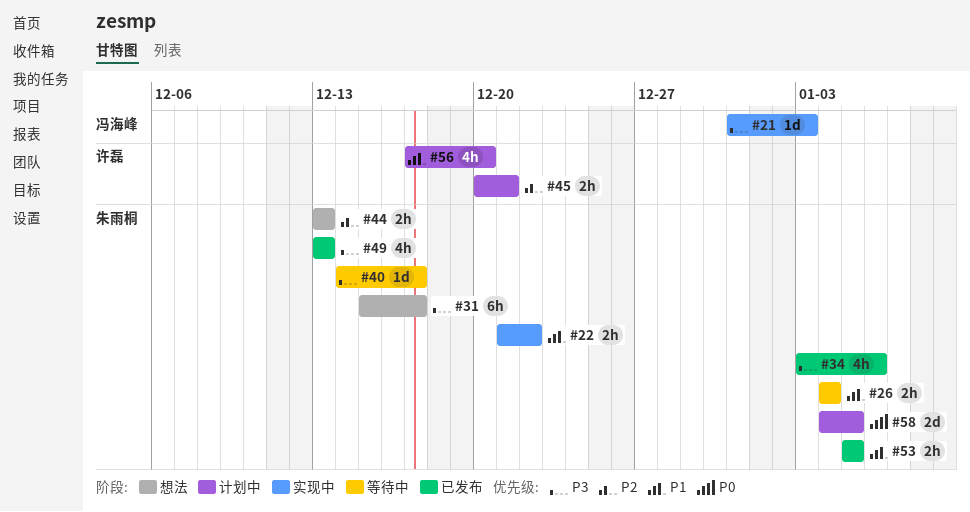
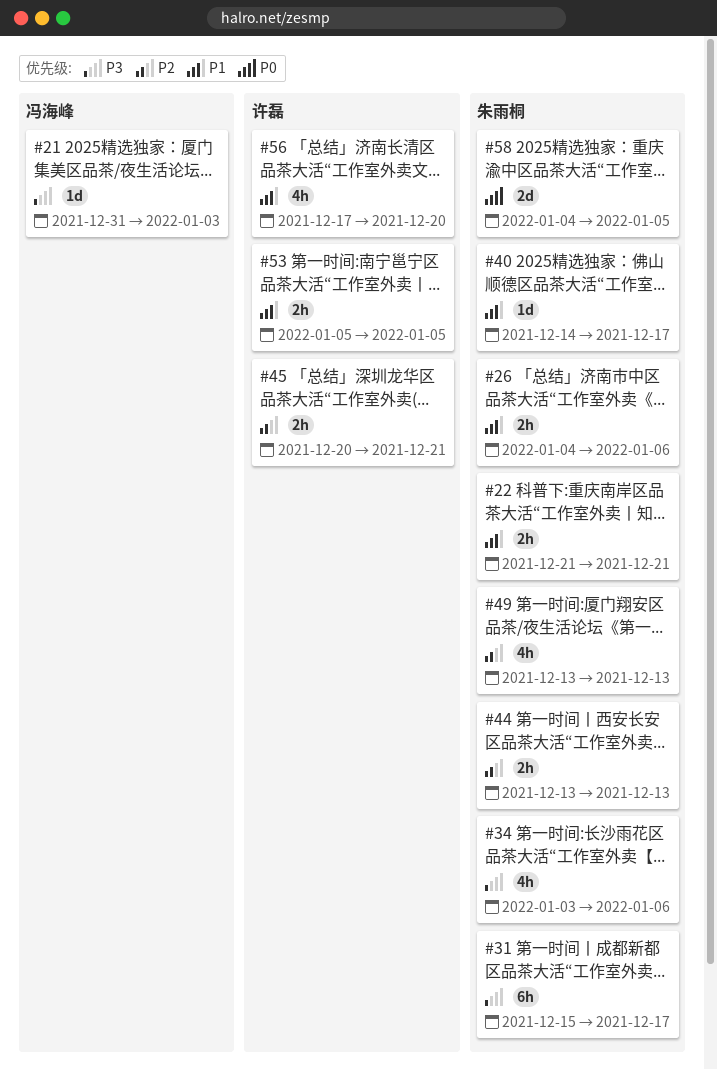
#22, due: Dec 22 -> Dec 21
#26, due: Jan 4 -> Jan 6
#40, priority: P3 -> P1
#49, priority: P3 -> P2
#53, owner: 朱雨桐 -> 许磊

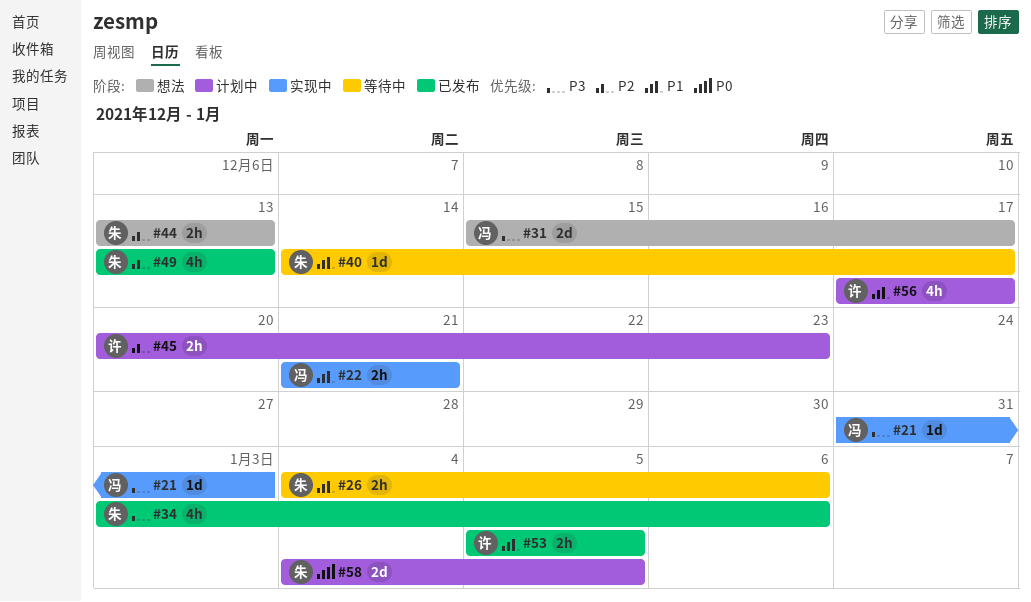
#22, owner: 朱雨桐 -> 冯海峰
#31, owner: 朱雨桐 -> 冯海峰
#31, estimate: 6h -> 2d
#45, due: Dec 21 -> Dec 23
#56, due: Dec 20 -> Dec 17

